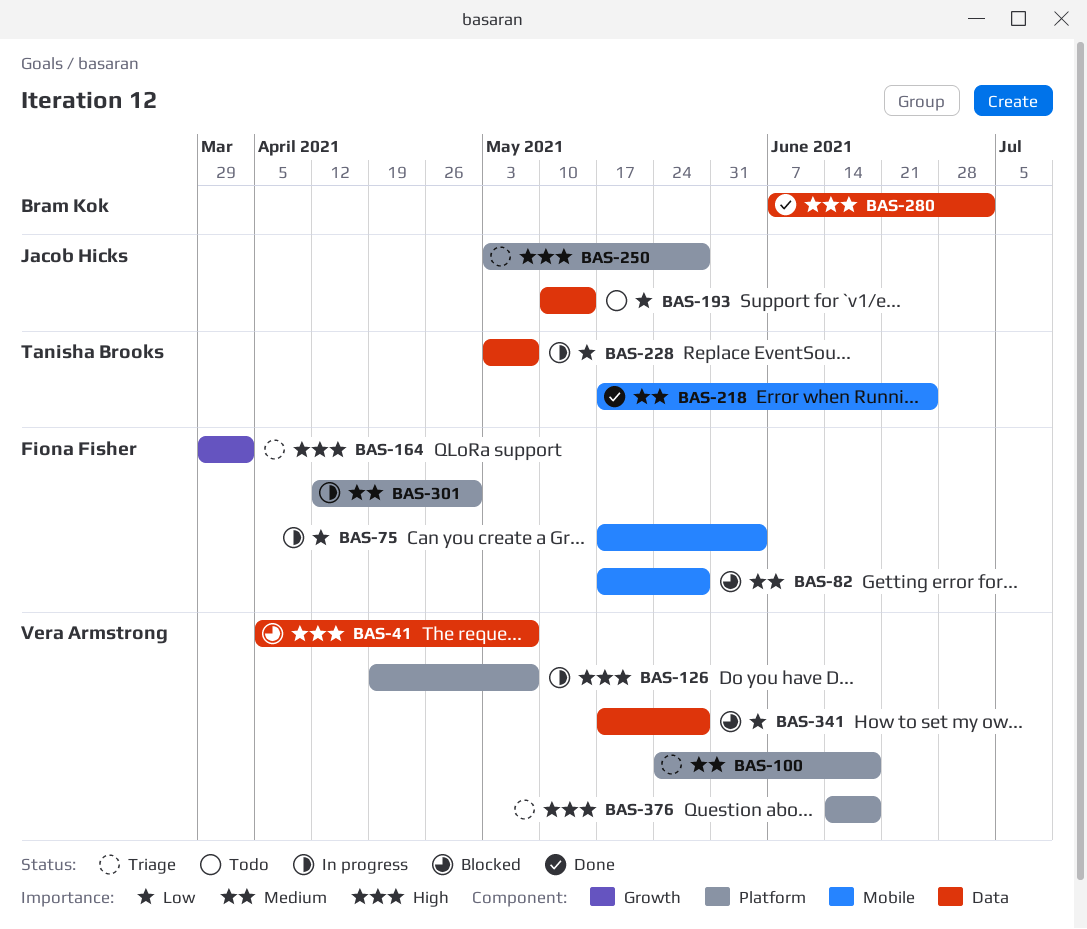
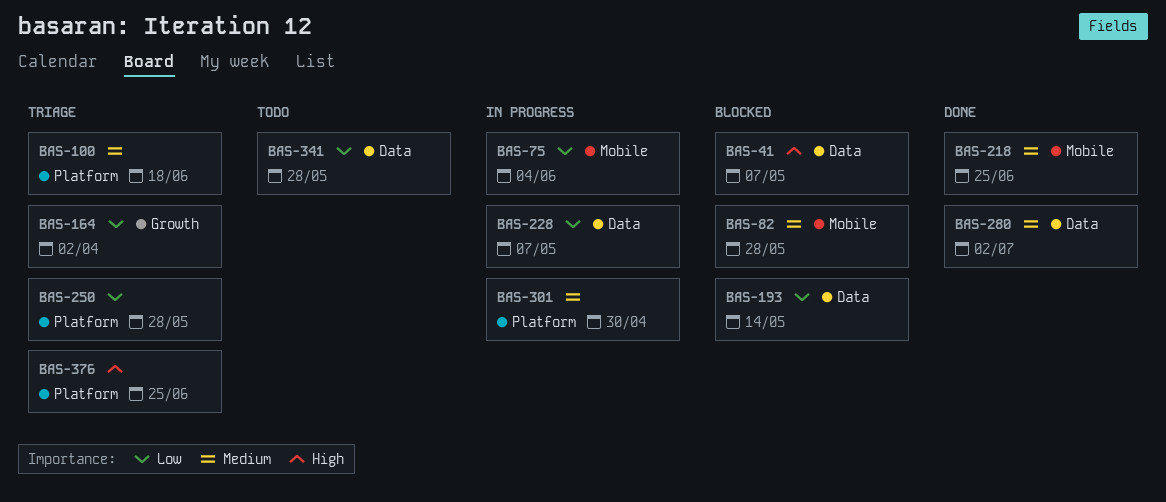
BAS-126: present -> none
BAS-164, priority: High -> Low
BAS-193, status: Todo -> Blocked
BAS-250, priority: High -> Low
BAS-280, priority: High -> Medium
BAS-341, status: Blocked -> Todo
BAS-376, due: Jun 18 -> Jun 25

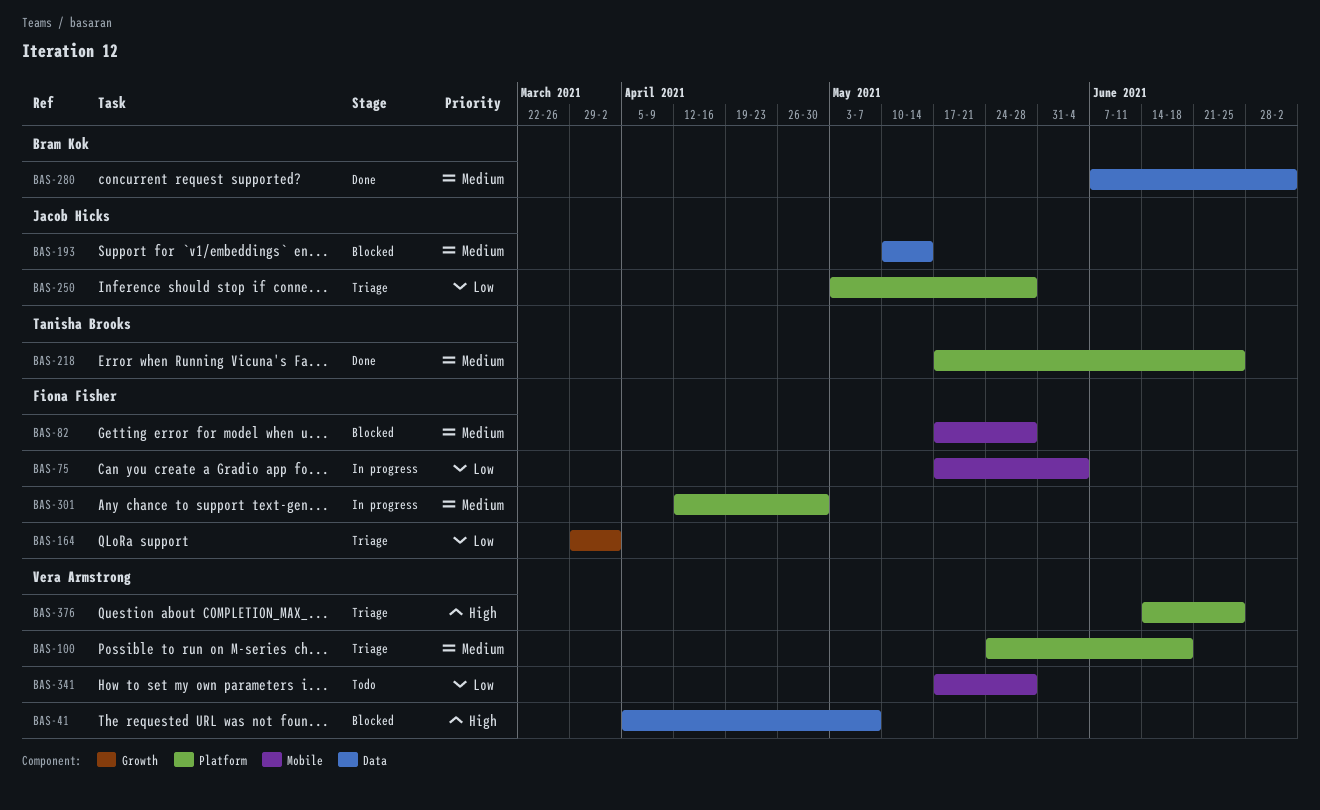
BAS-193, priority: Low -> Medium
BAS-218, label: Mobile -> Platform
BAS-228: present -> none
BAS-341, label: Data -> Mobile

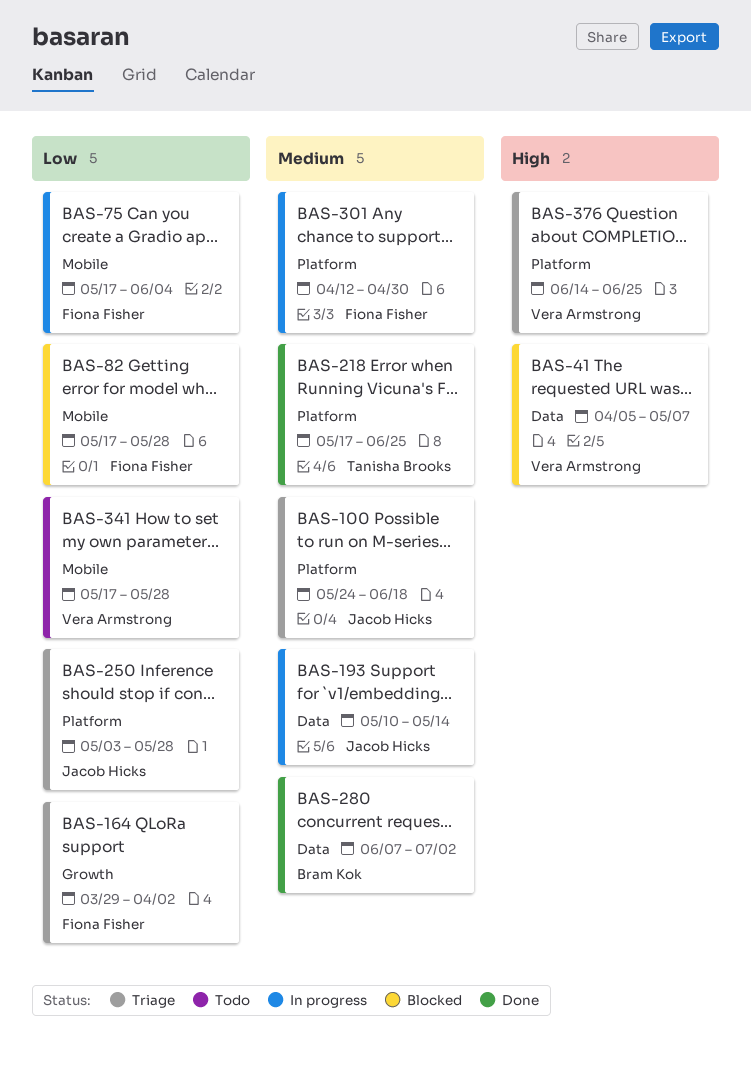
BAS-82, priority: Medium -> Low
BAS-100, owner: Vera Armstrong -> Jacob Hicks
BAS-193, status: Blocked -> In progress

